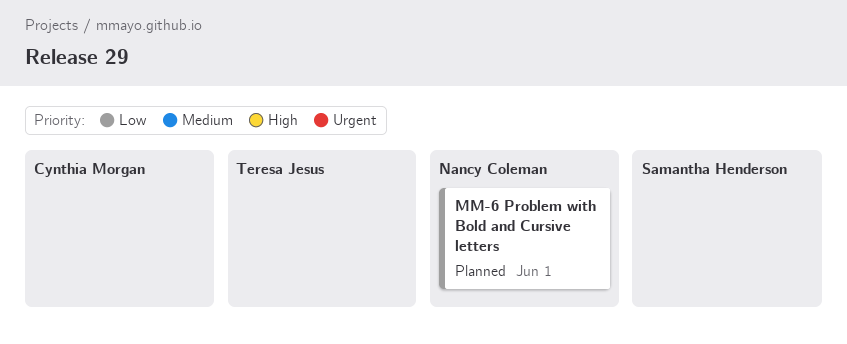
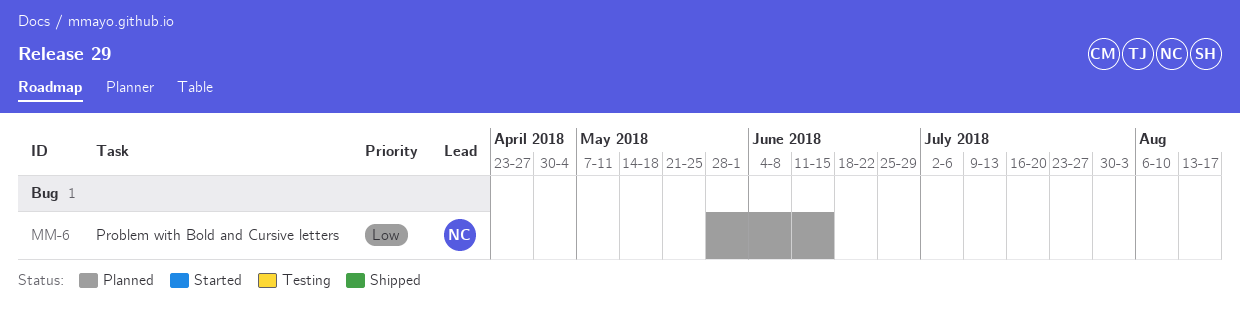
MM-6, due: Jun 1 -> Jun 15

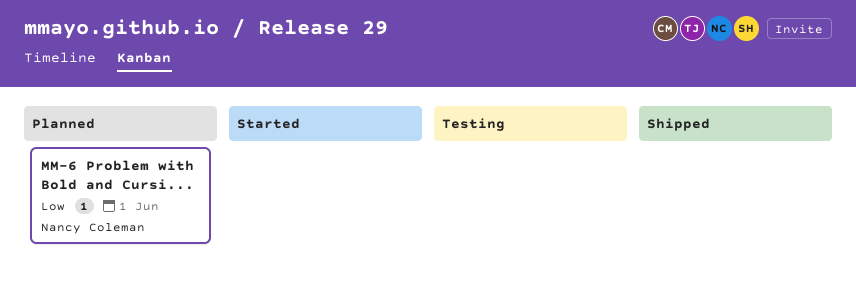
MM-6, due: Jun 15 -> Jun 1

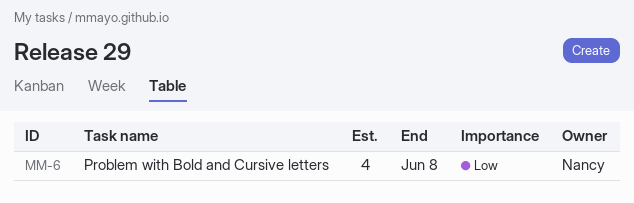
MM-6, estimate: 1 -> 4
MM-6, due: Jun 1 -> Jun 8

